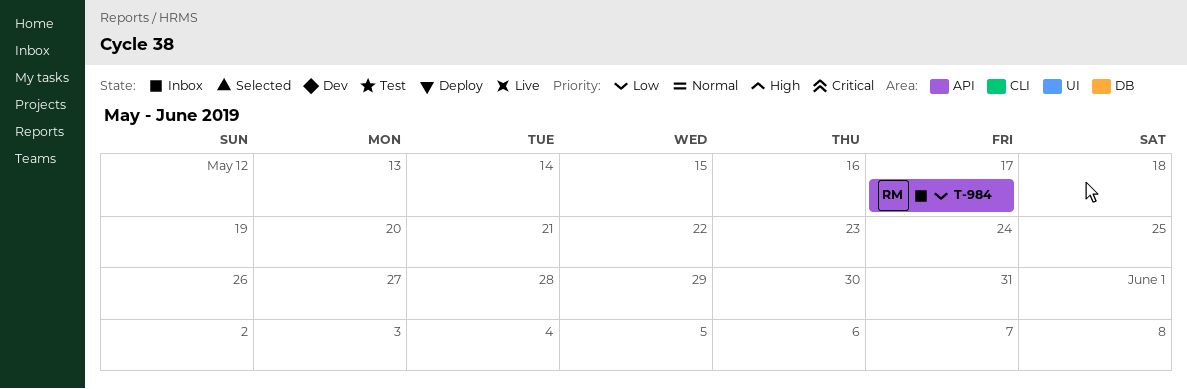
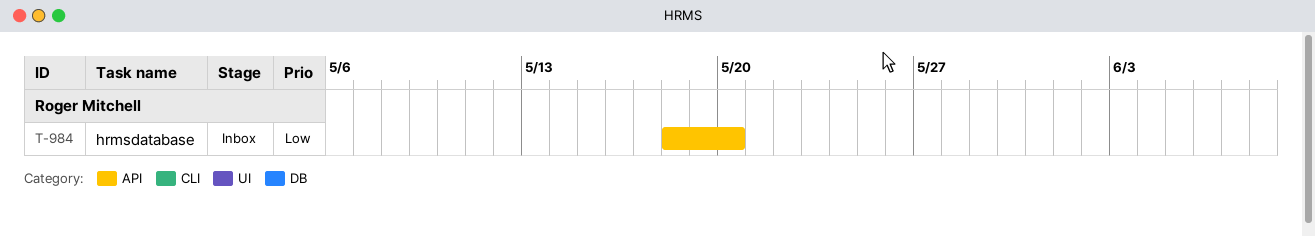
T-984, start: May 17 -> May 18
T-984, due: May 17 -> May 20

